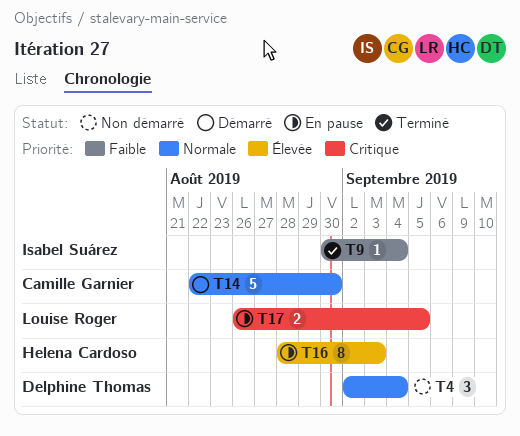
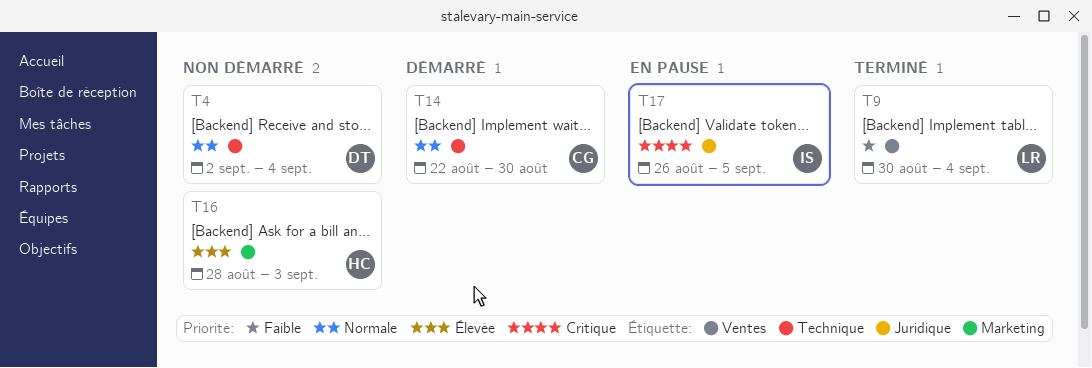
T9, owner: Isabel Suárez -> Louise Roger
T16, status: En pause -> Non démarré
T17, owner: Louise Roger -> Isabel Suárez

